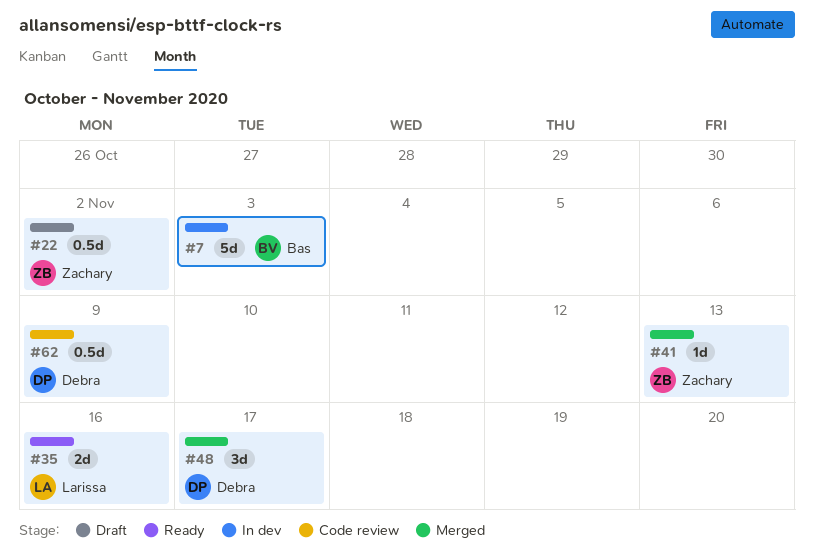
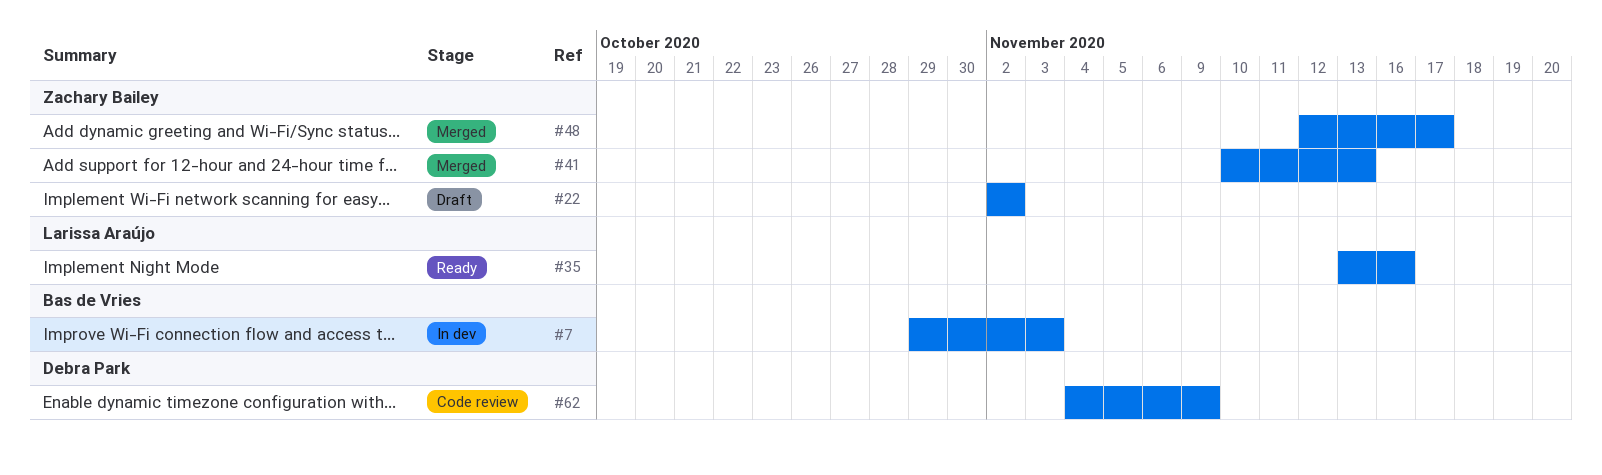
#48, owner: Debra Park -> Zachary Bailey

